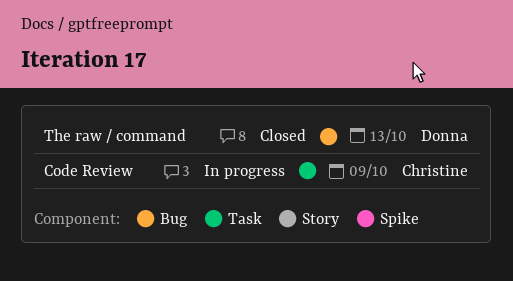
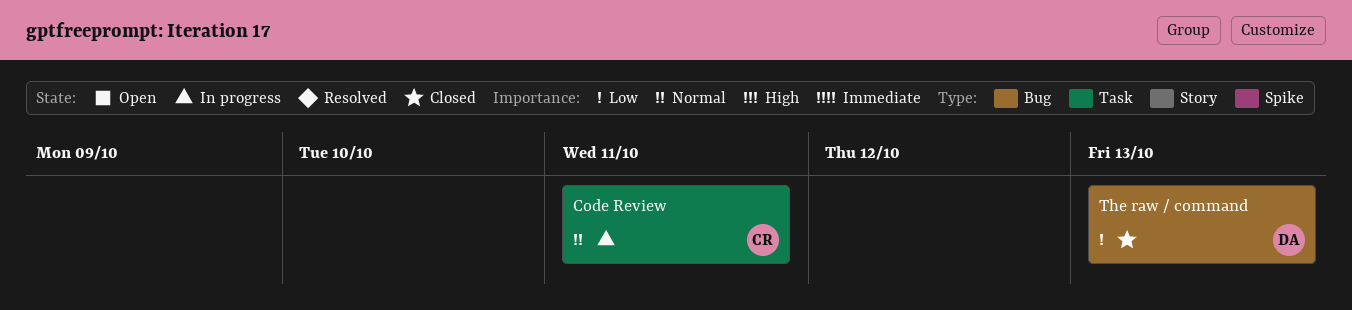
Code Review, due: Oct 9 -> Oct 11

